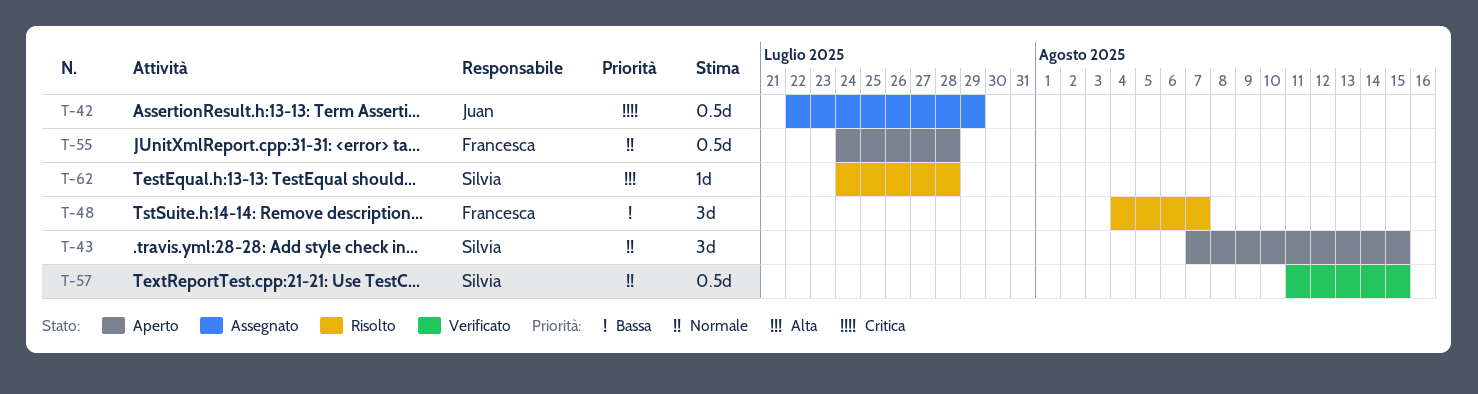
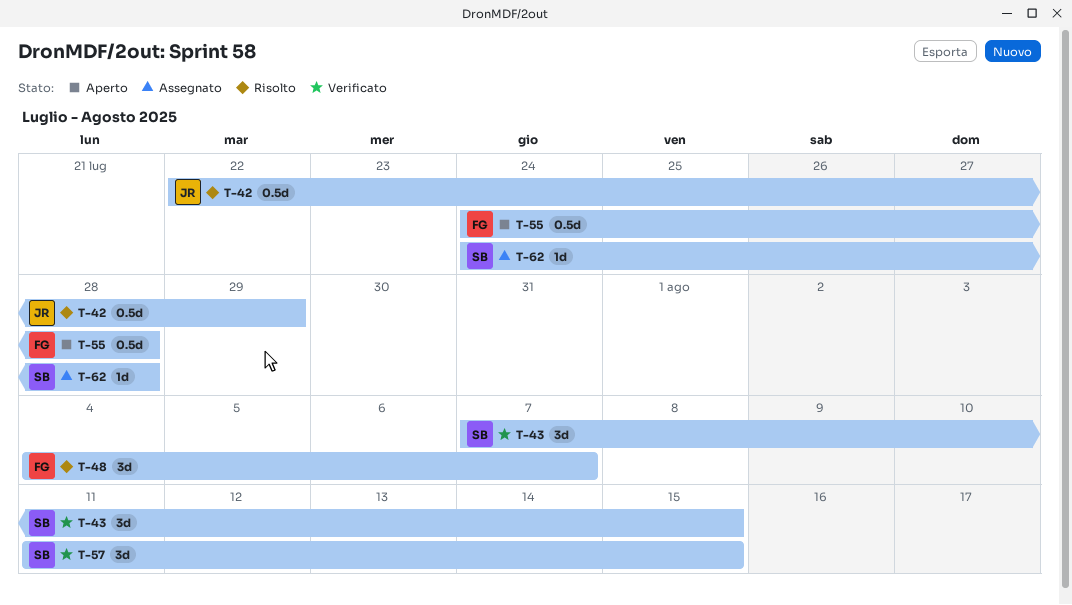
T-42, status: Assegnato -> Risolto
T-43, status: Aperto -> Verificato
T-57, estimate: 0.5d -> 3d
T-62, status: Risolto -> Assegnato

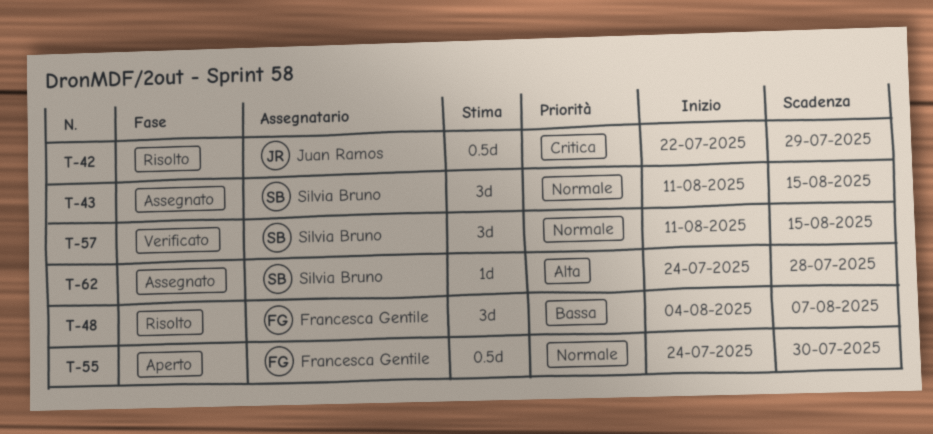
T-43, status: Verificato -> Assegnato
T-43, start: Aug 7 -> Aug 11
T-55, due: Jul 28 -> Jul 30

